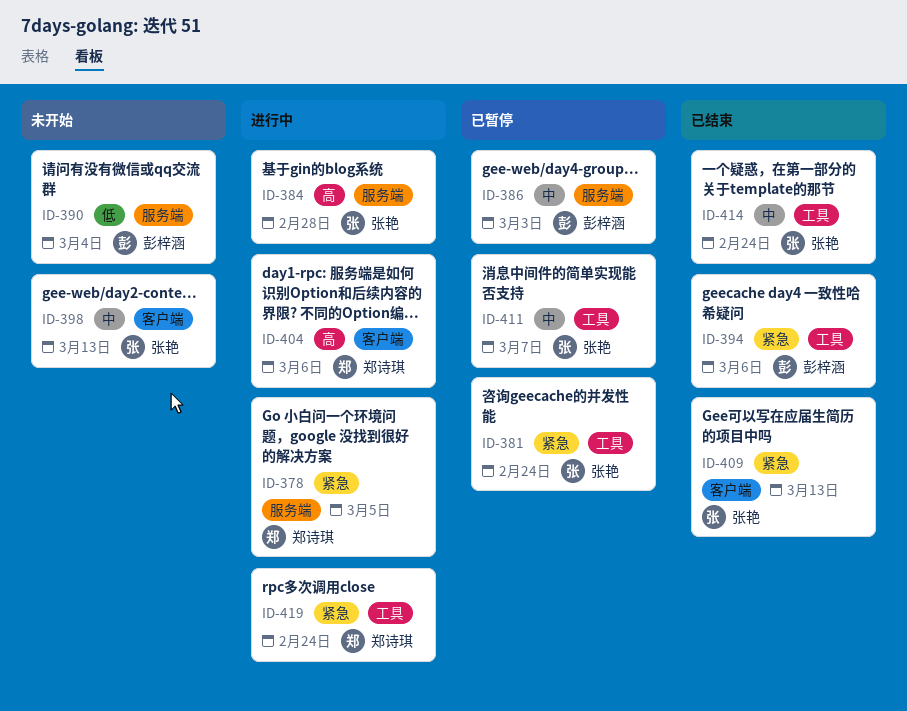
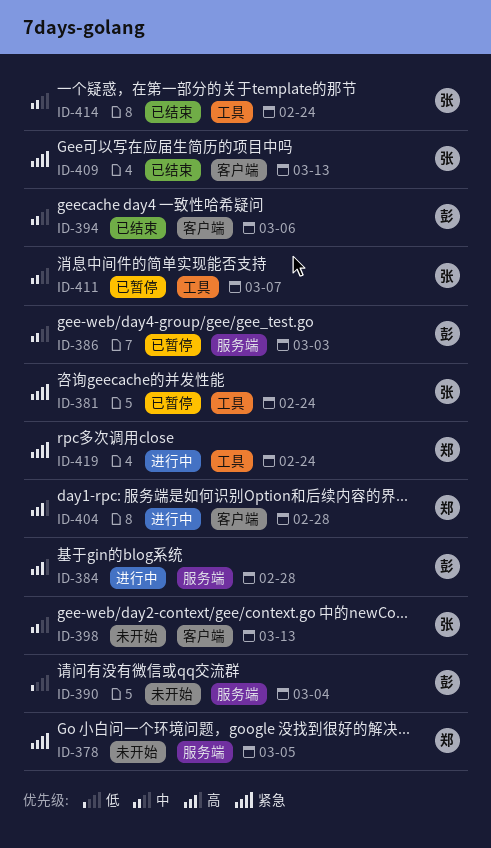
ID-378, status: 进行中 -> 未开始
ID-384, owner: 张艳 -> 彭梓涵
ID-394, priority: 紧急 -> 中
ID-394, label: 工具 -> 客户端
ID-404, due: Mar 6 -> Feb 28

